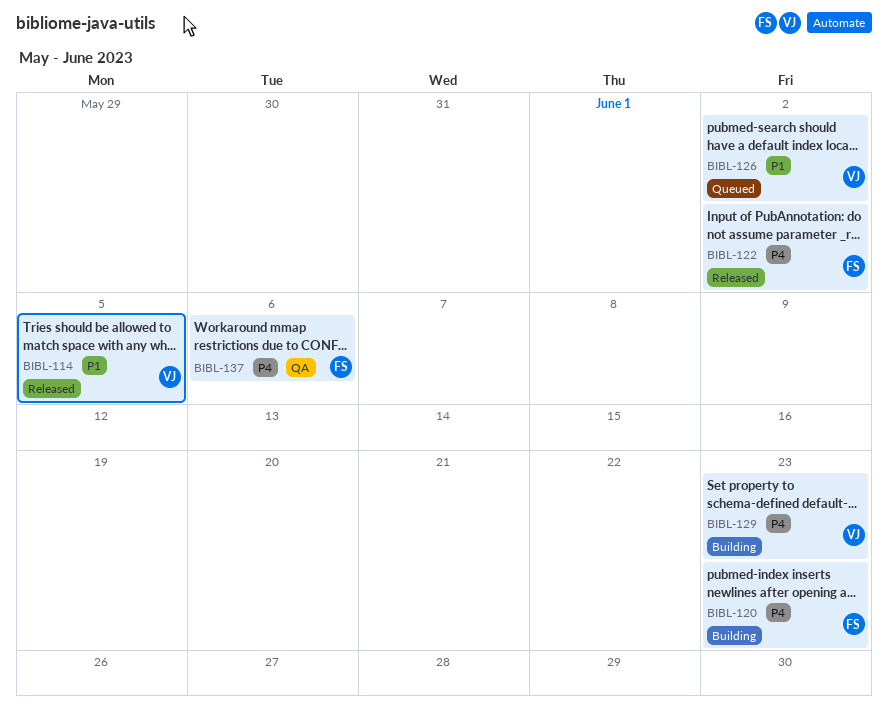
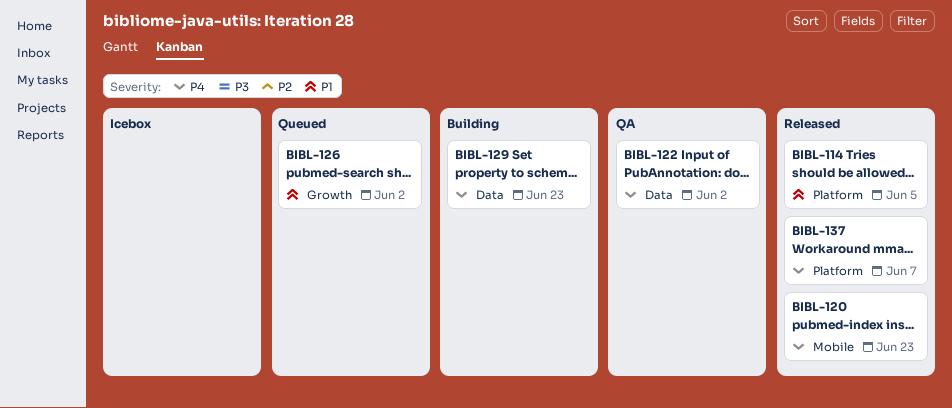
BIBL-120, status: Building -> Released
BIBL-122, status: Released -> QA
BIBL-137, status: QA -> Released
BIBL-137, due: Jun 6 -> Jun 7

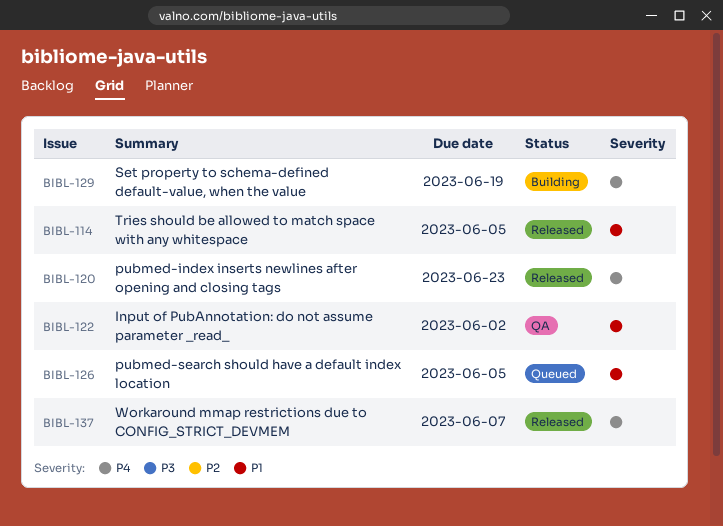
BIBL-122, priority: P4 -> P1
BIBL-126, due: Jun 2 -> Jun 5
BIBL-129, due: Jun 23 -> Jun 19

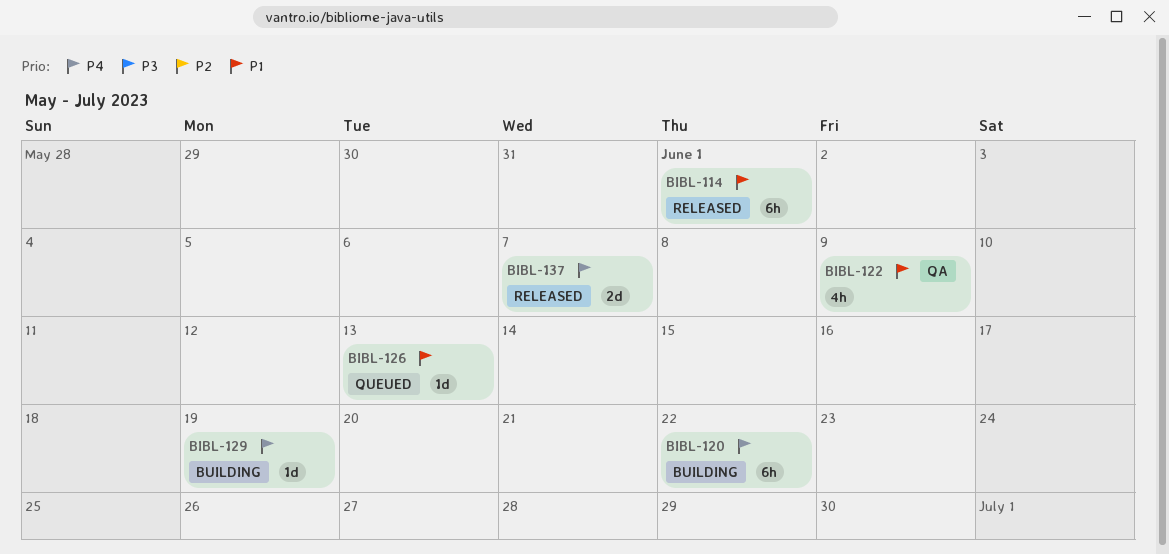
BIBL-114, due: Jun 5 -> Jun 1
BIBL-120, status: Released -> Building
BIBL-120, due: Jun 23 -> Jun 22
BIBL-122, due: Jun 2 -> Jun 9
BIBL-126, due: Jun 5 -> Jun 13

